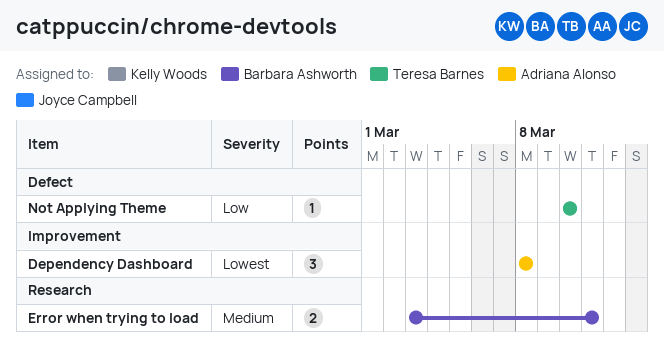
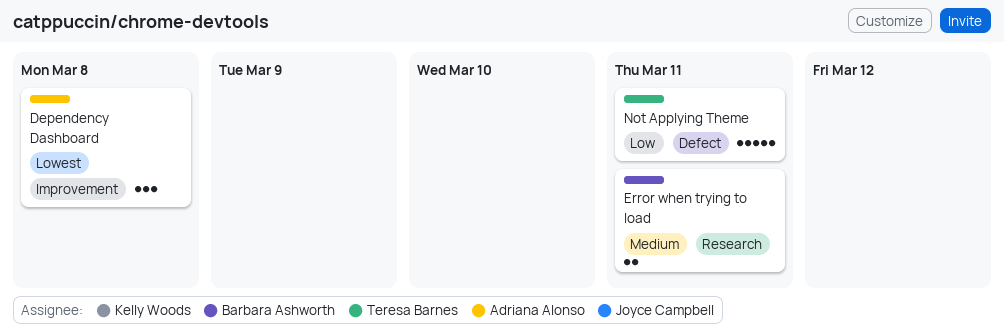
Not Applying Theme, estimate: 1 -> 5
Not Applying Theme, due: Mar 10 -> Mar 11

